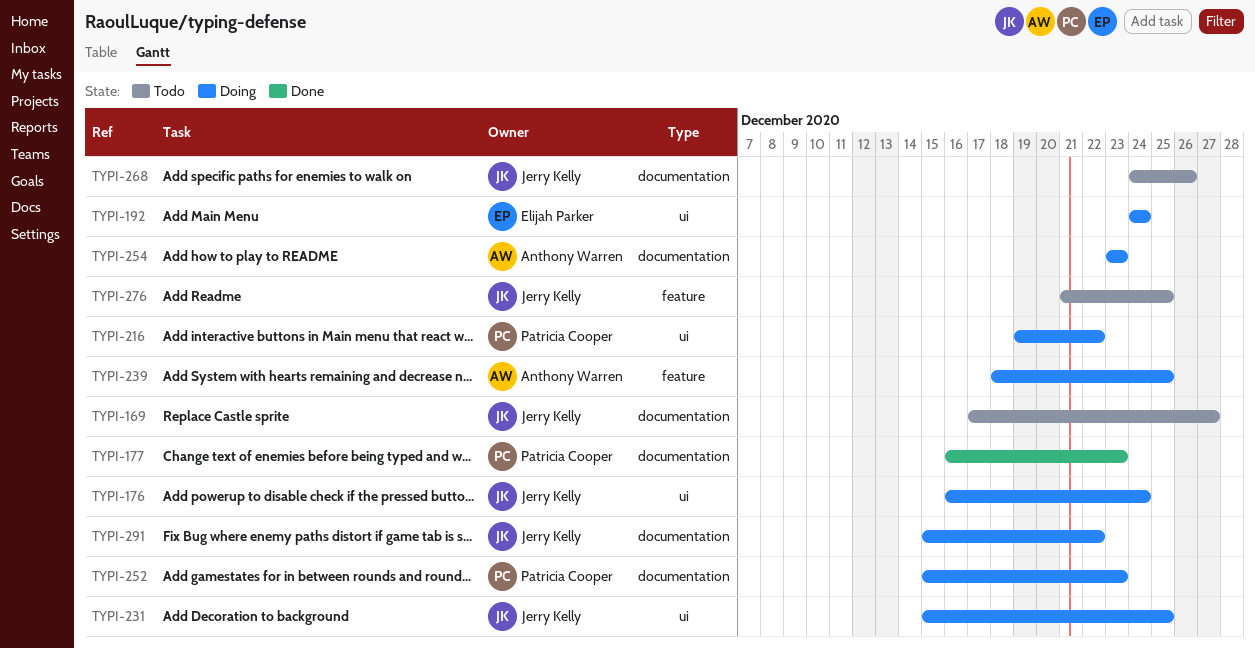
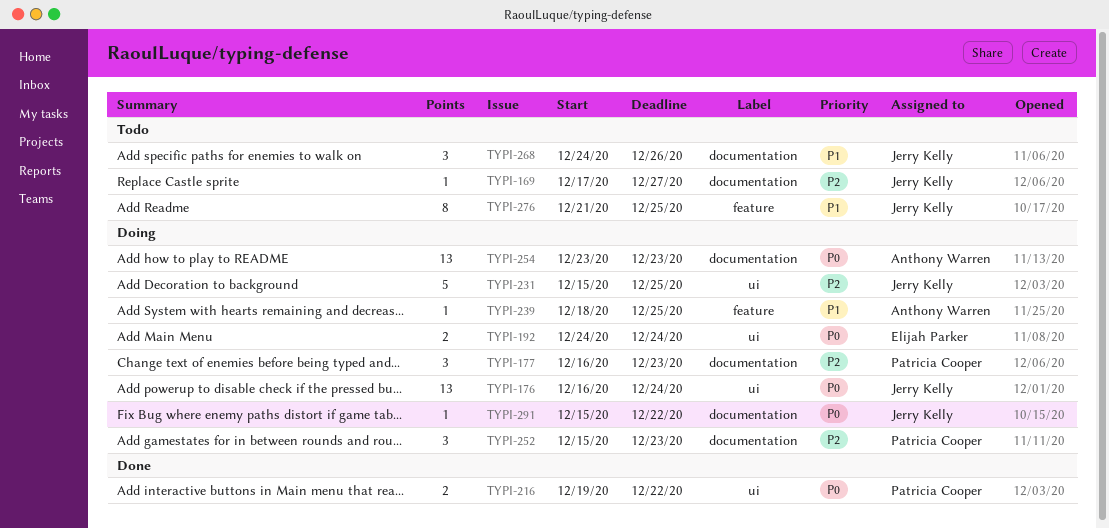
TYPI-177, status: Done -> Doing
TYPI-216, status: Doing -> Done

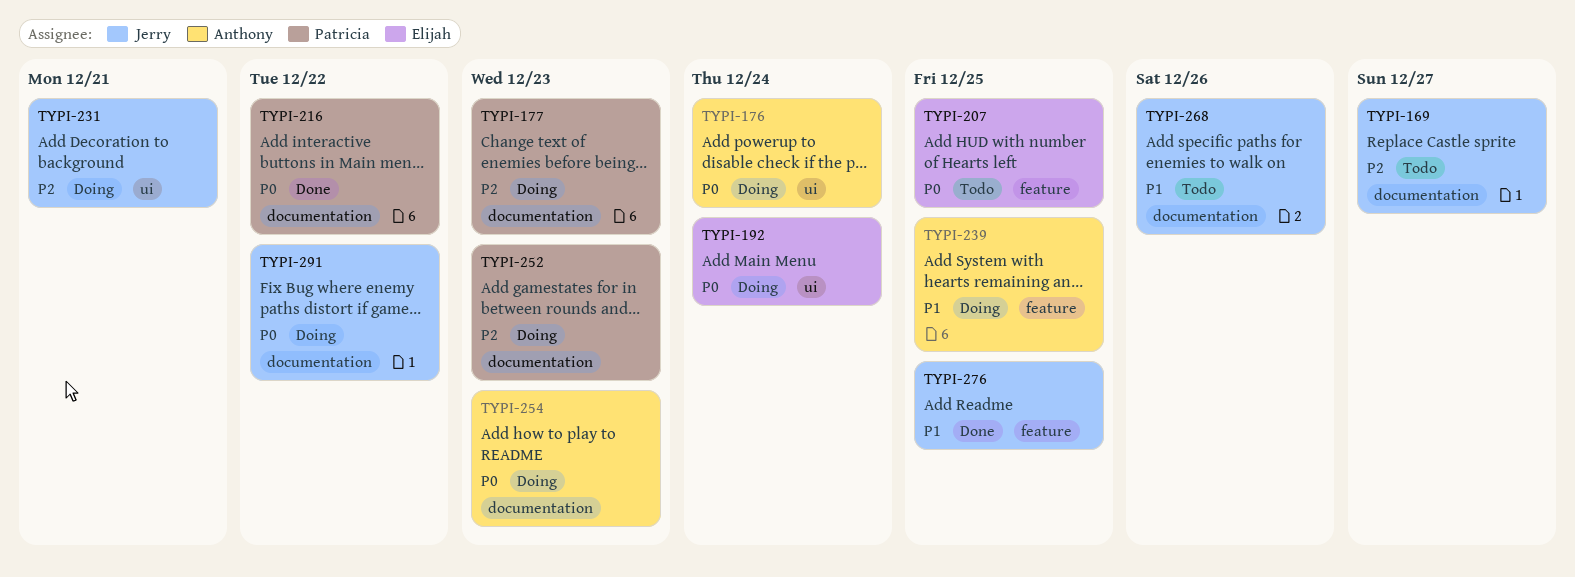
TYPI-176, owner: Jerry Kelly -> Anthony Warren
TYPI-207: none -> present
TYPI-216, label: ui -> documentation
TYPI-231, due: Dec 25 -> Dec 21
TYPI-276, status: Todo -> Done

